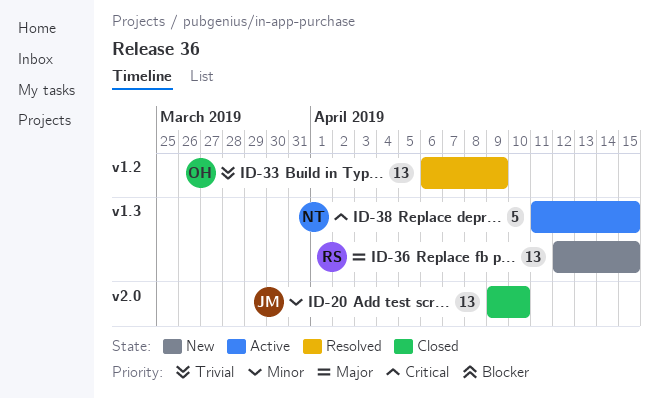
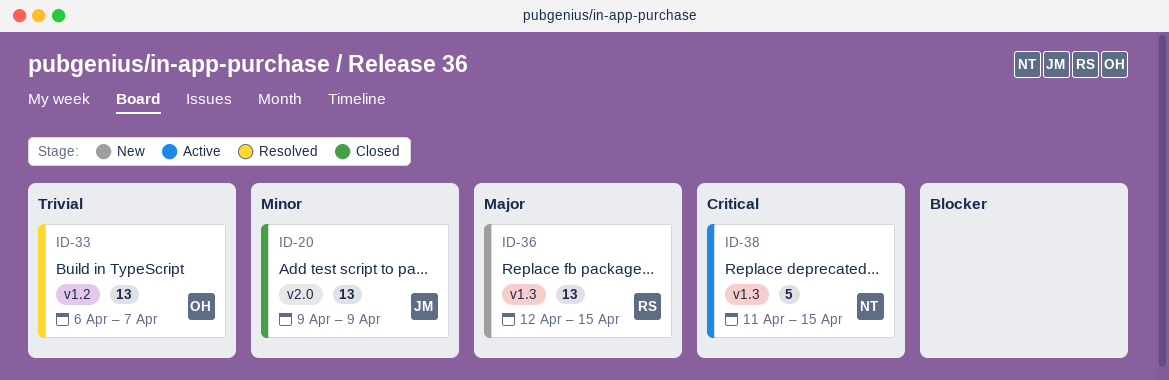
ID-20, due: Apr 10 -> Apr 9
ID-33, due: Apr 9 -> Apr 7

